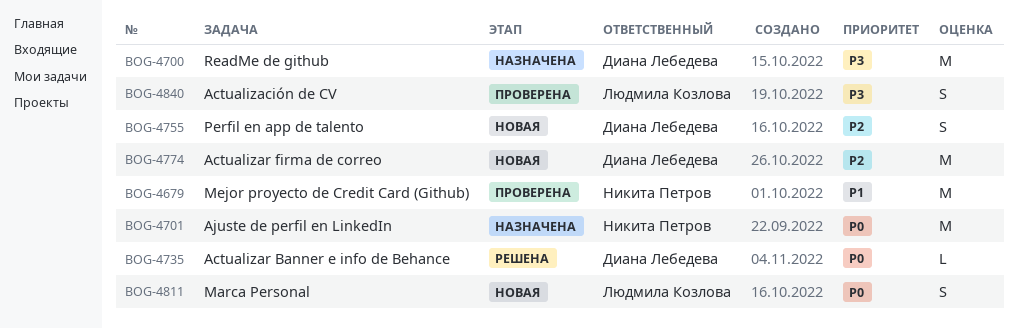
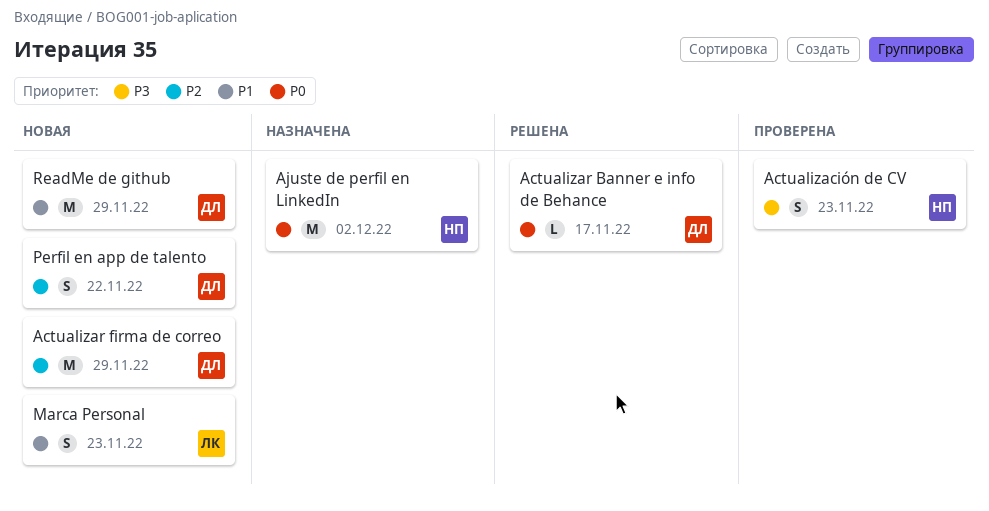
Actualización de CV, owner: Людмила Козлова -> Никита Петров
Marca Personal, priority: P0 -> P1
Mejor proyecto de Credit Card (Github): present -> none
ReadMe de github, status: Назначена -> Новая
ReadMe de github, priority: P3 -> P1

